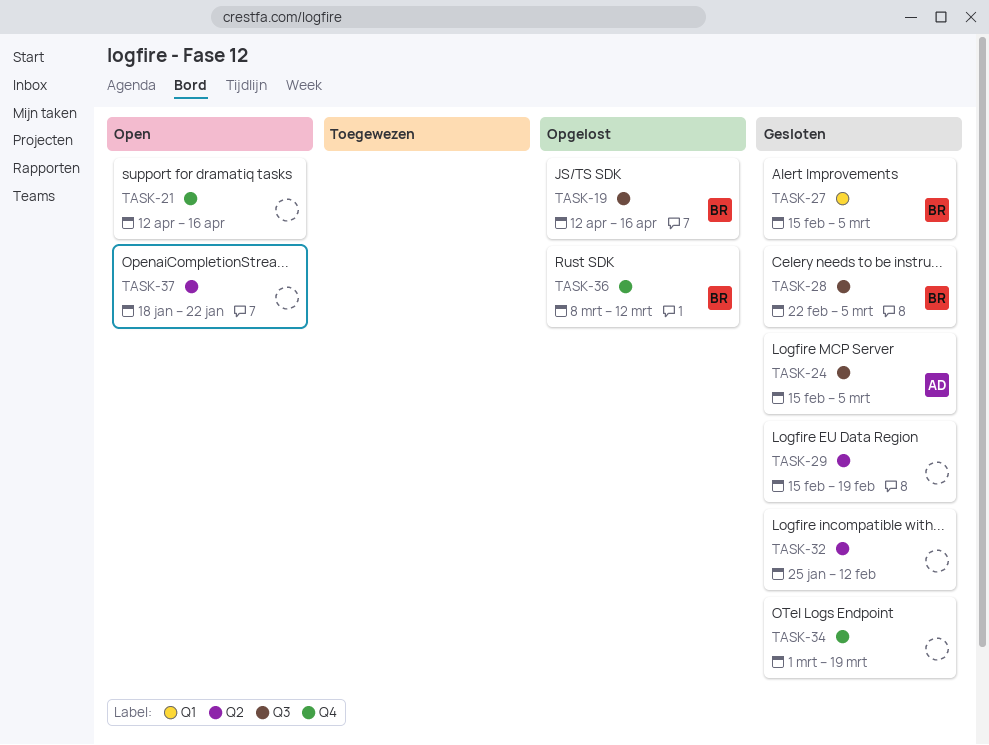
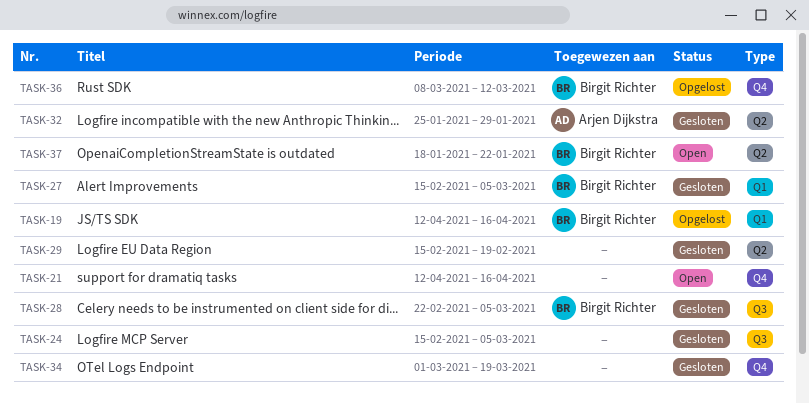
TASK-19, label: Q3 -> Q1
TASK-24, owner: Arjen Dijkstra -> none
TASK-32, owner: none -> Arjen Dijkstra
TASK-32, due: Feb 12 -> Jan 29
TASK-37, owner: none -> Birgit Richter

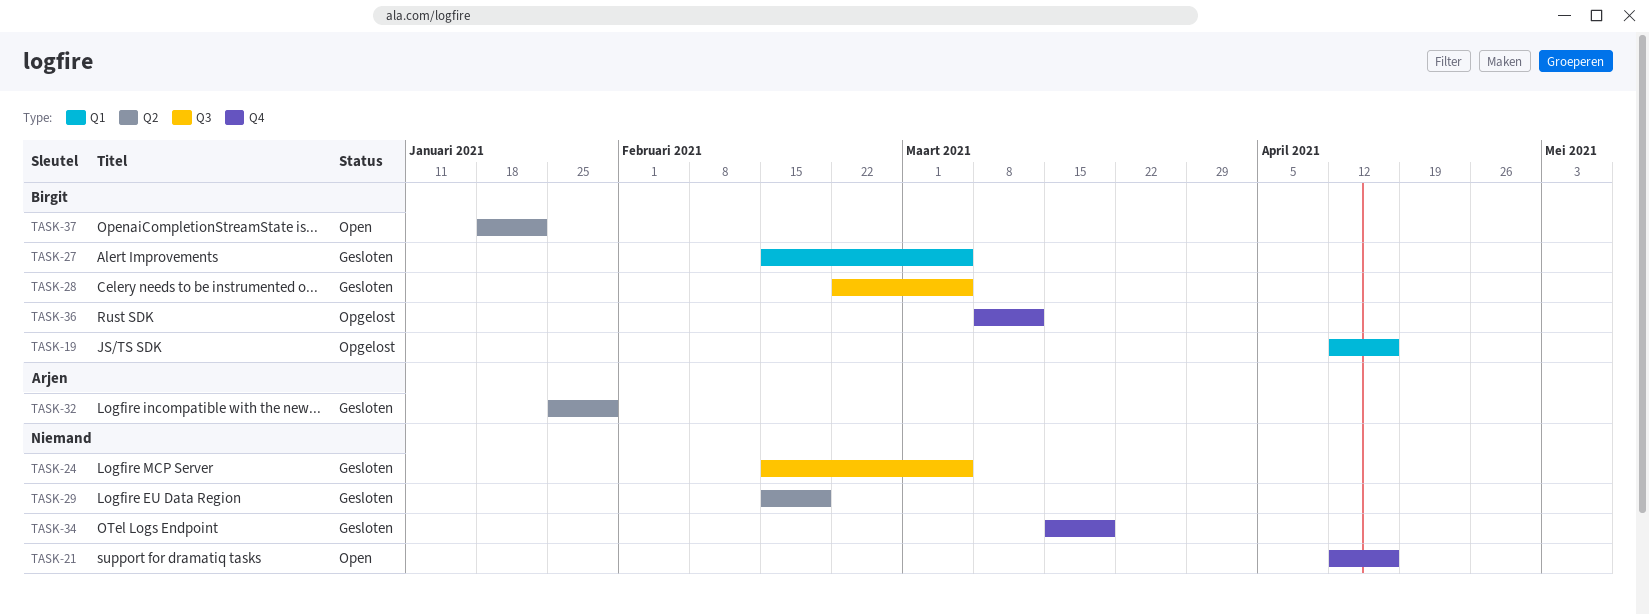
TASK-34, start: Mar 1 -> Mar 15

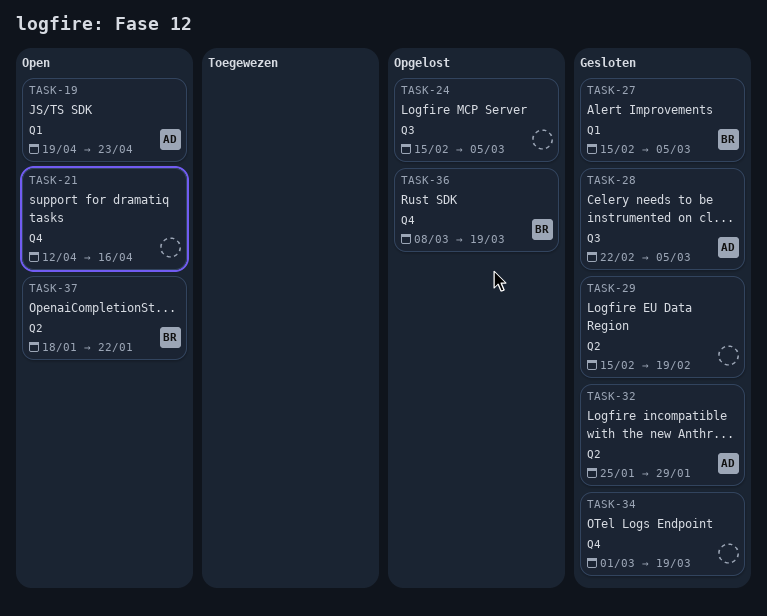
TASK-19, status: Opgelost -> Open
TASK-19, owner: Birgit -> Arjen
TASK-19, start: Apr 12 -> Apr 19
TASK-19, due: Apr 16 -> Apr 23
TASK-24, status: Gesloten -> Opgelost
TASK-28, owner: Birgit -> Arjen
TASK-34, start: Mar 15 -> Mar 1
TASK-36, due: Mar 12 -> Mar 19

